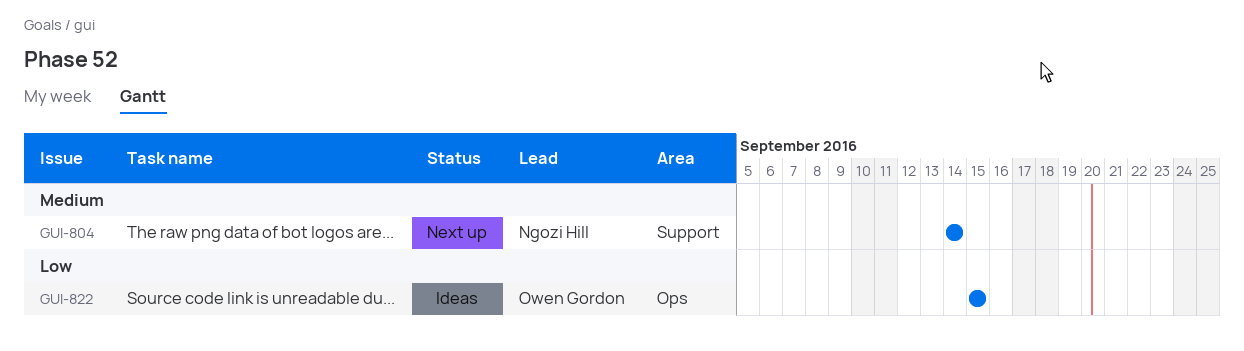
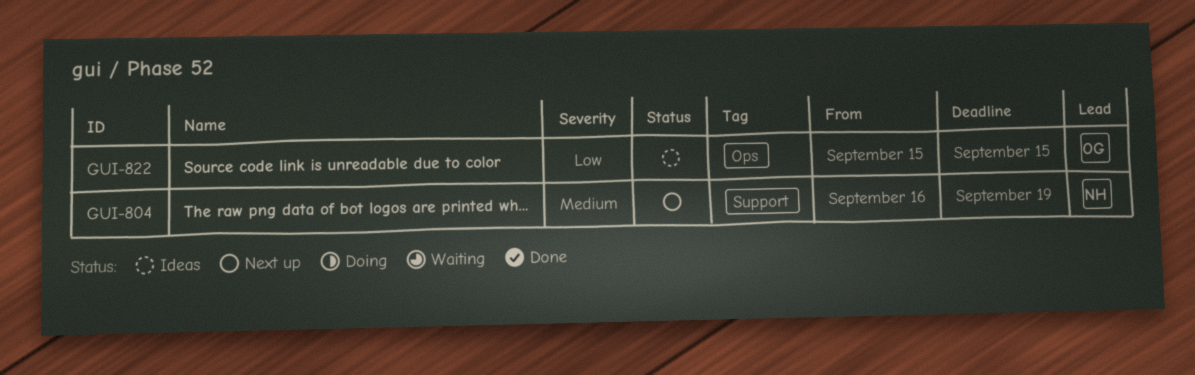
GUI-804, start: Sep 14 -> Sep 16
GUI-804, due: Sep 14 -> Sep 19

